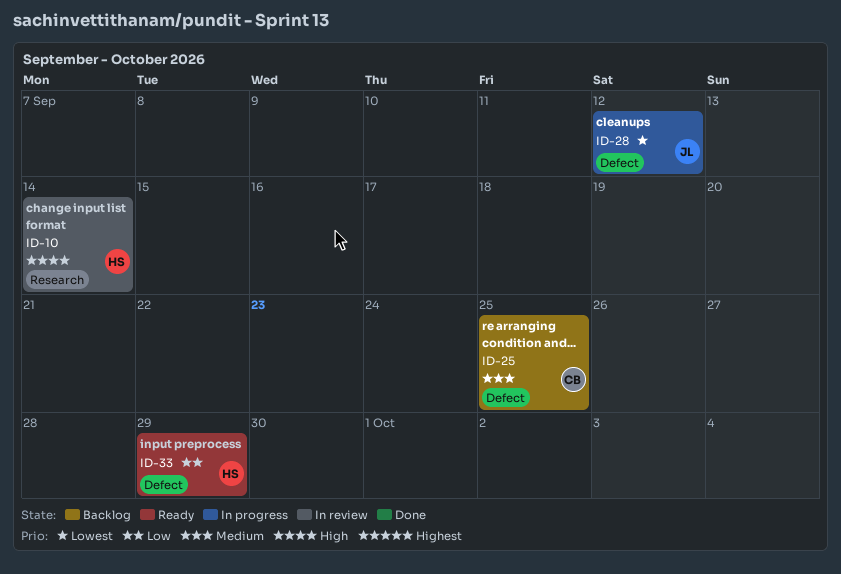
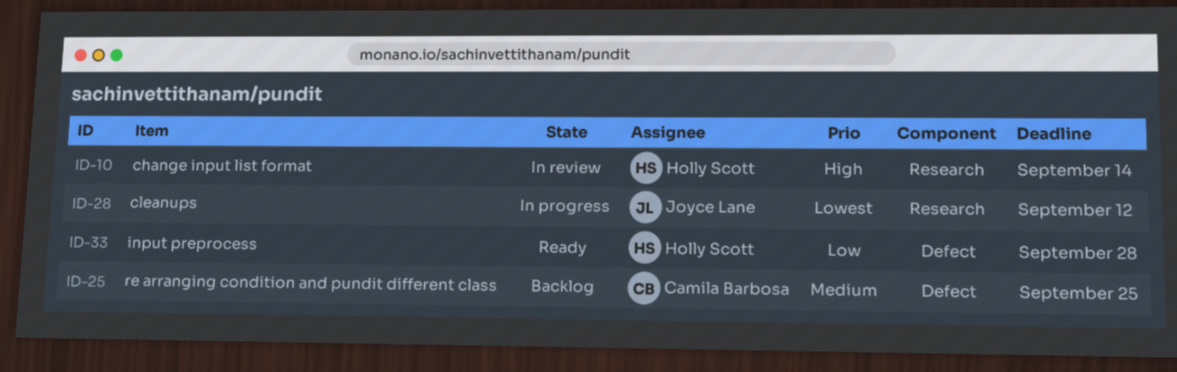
ID-28, label: Defect -> Research
ID-33, due: Sep 29 -> Sep 28

